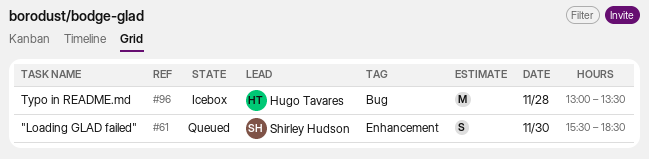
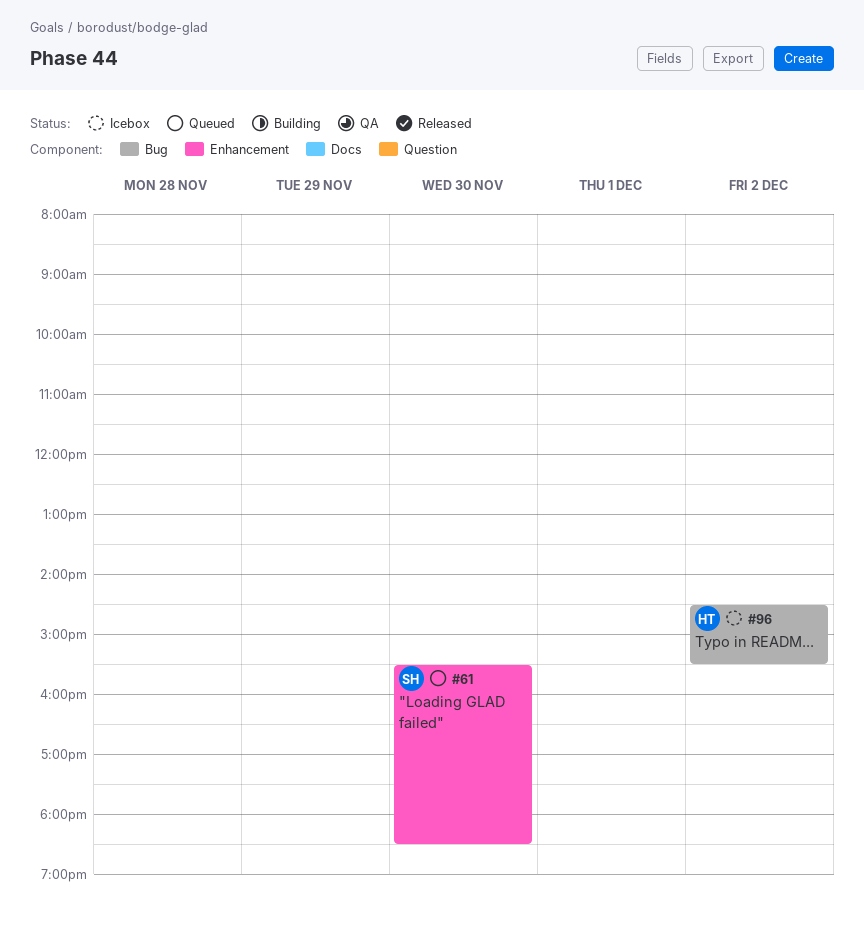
#96, day: Nov 28 -> Dec 2
#96, begins: 13:00 -> 14:30
#96, ends: 13:30 -> 15:30

